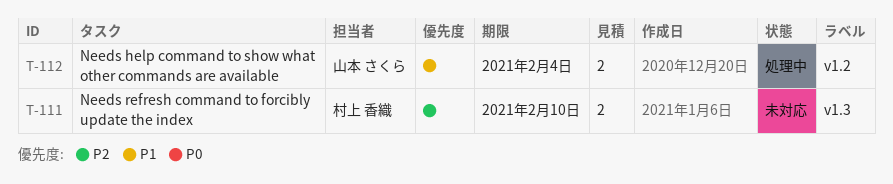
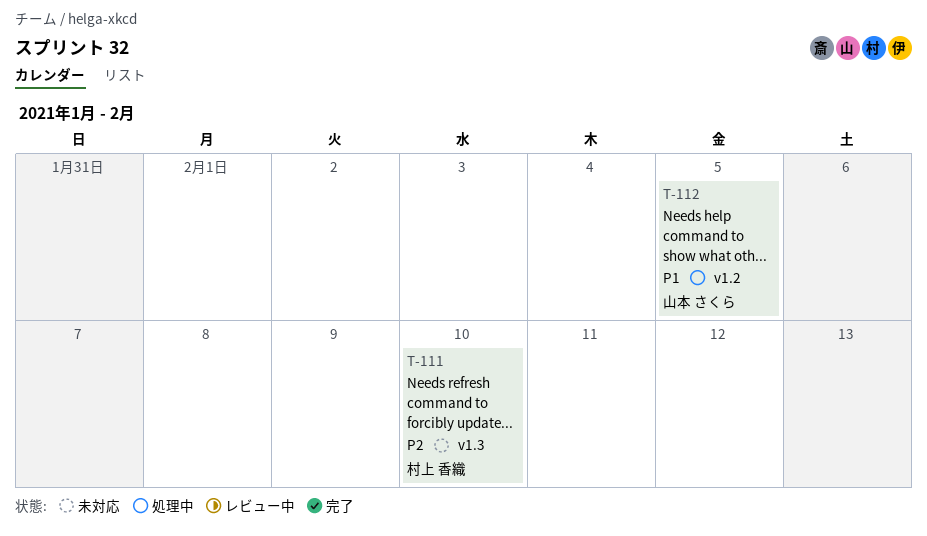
T-112, due: Feb 4 -> Feb 5

